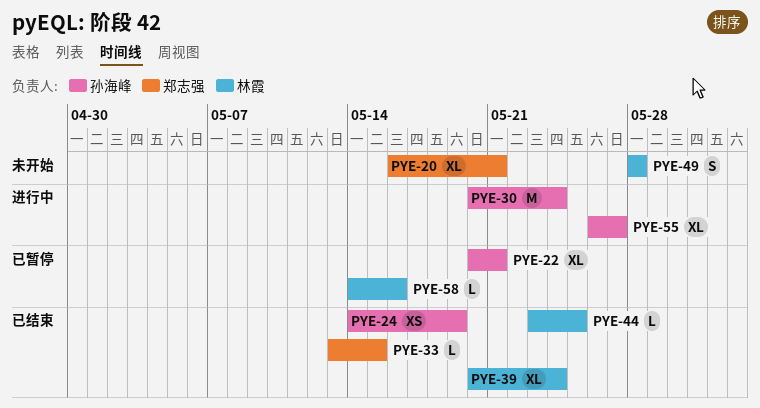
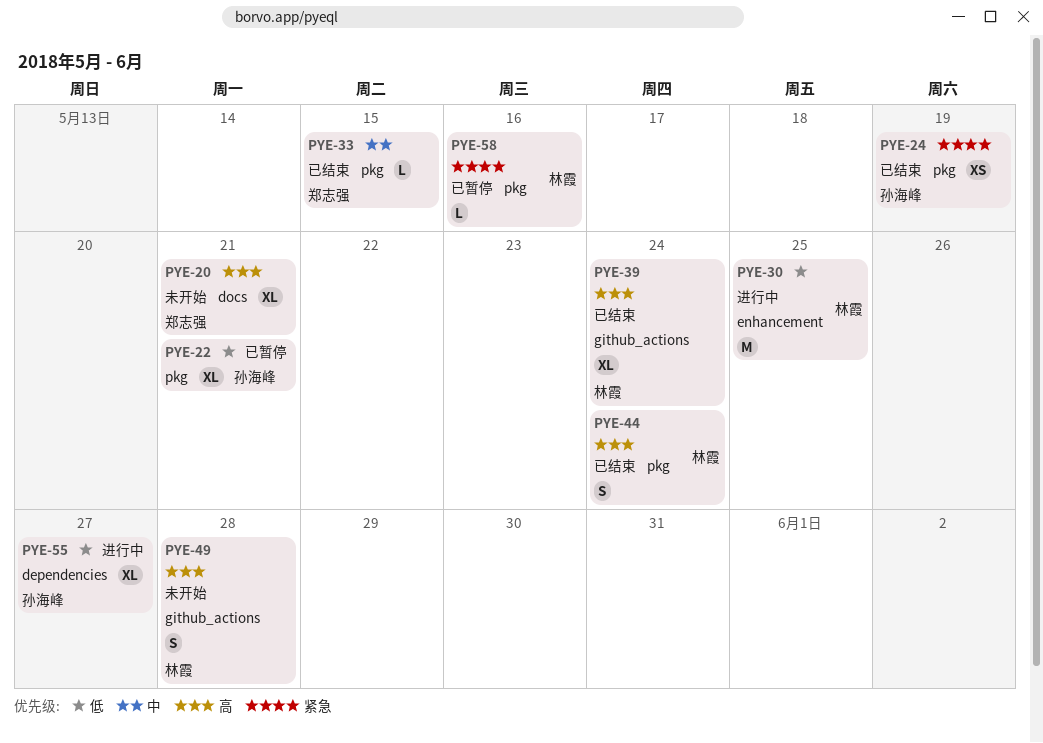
PYE-30, owner: 孙海峰 -> 林霞
PYE-30, due: May 24 -> May 25
PYE-44, estimate: L -> S
PYE-44, due: May 25 -> May 24

